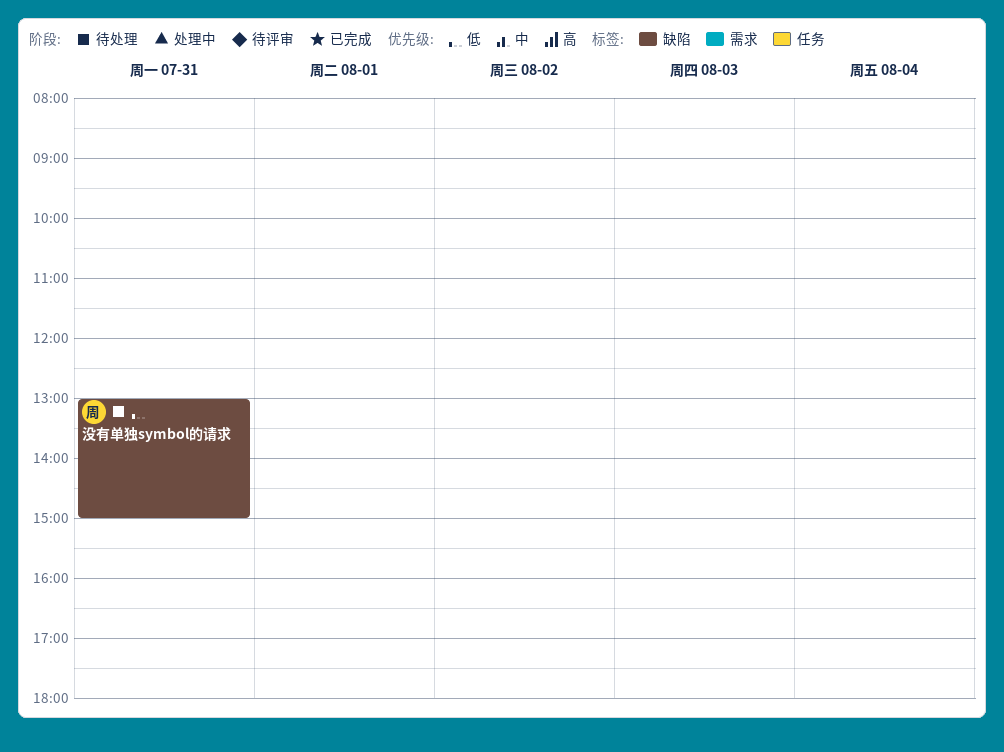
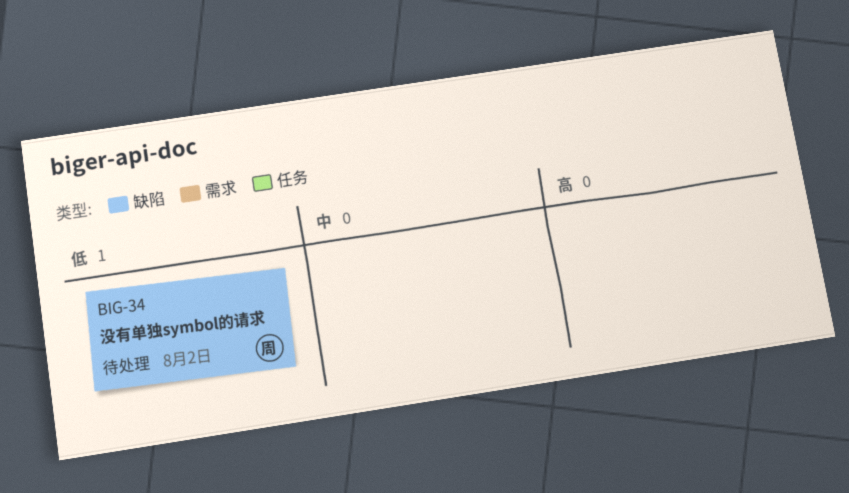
没有单独symbol的请求, day: Jul 31 -> Aug 2

